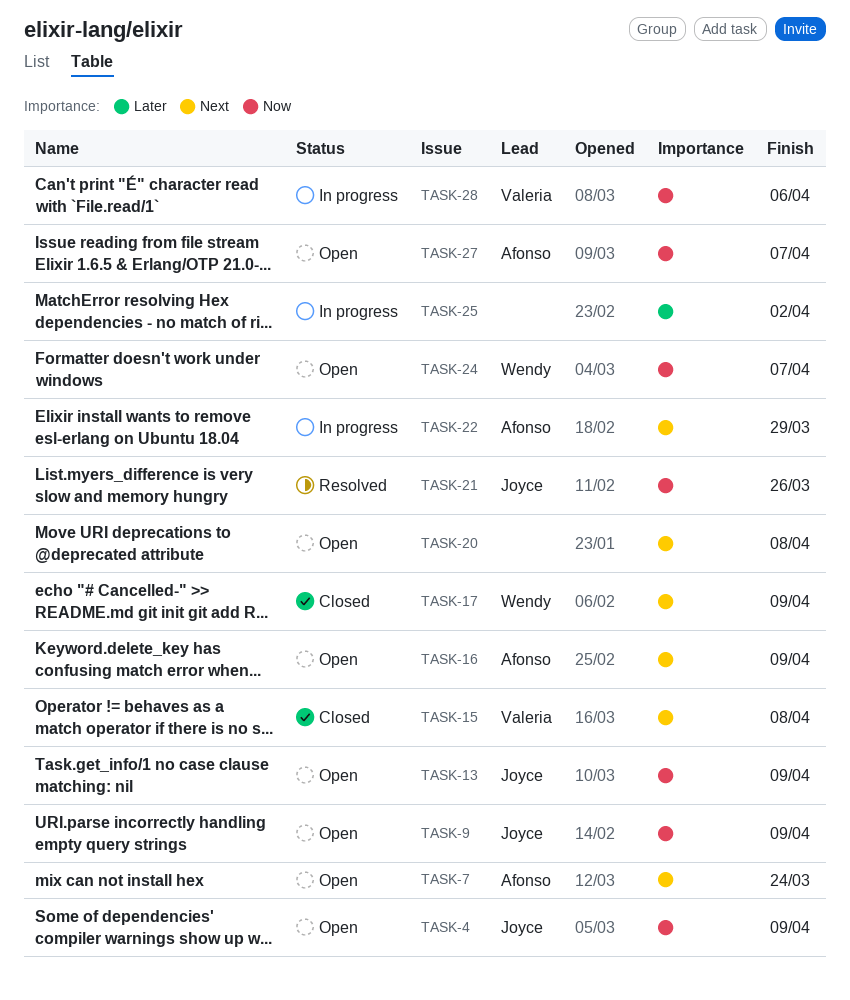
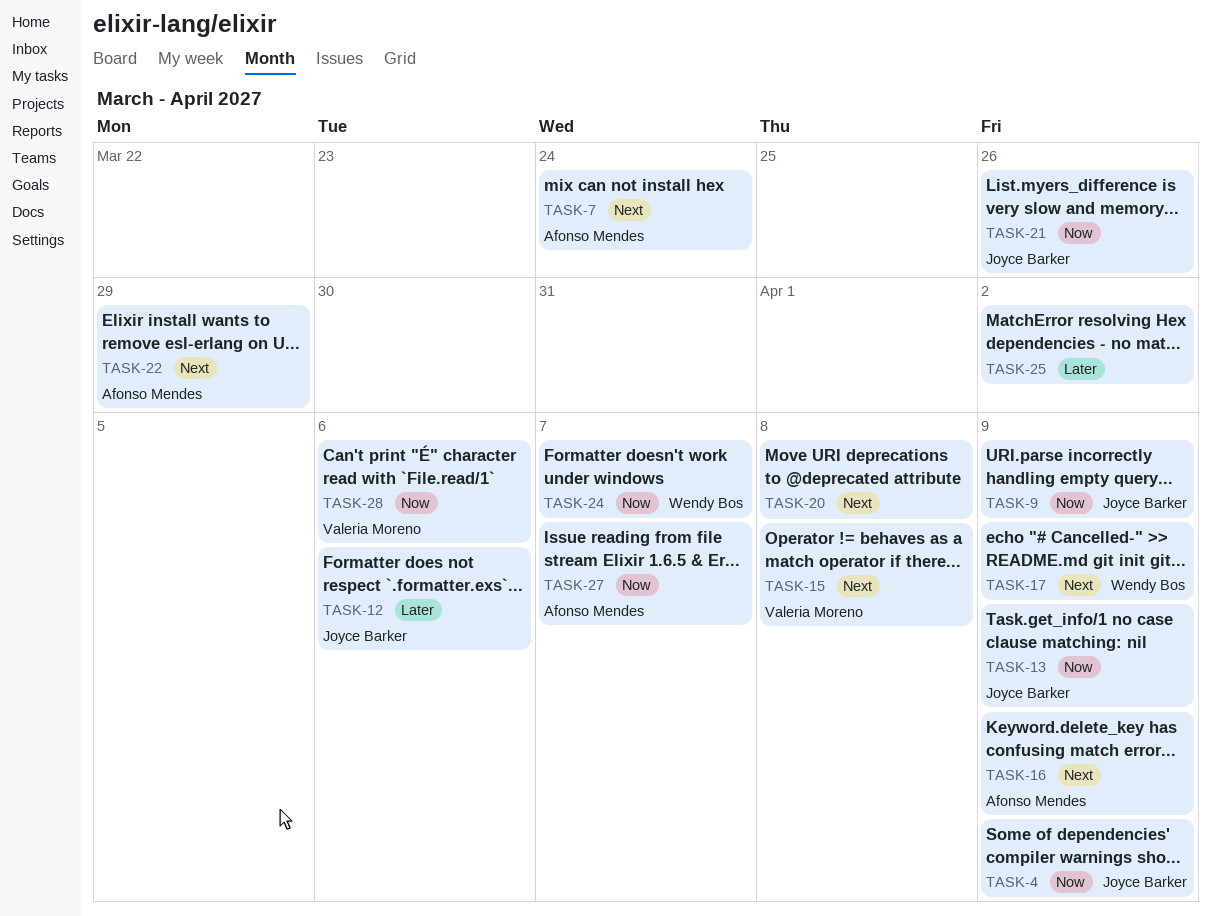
TASK-12: none -> present

